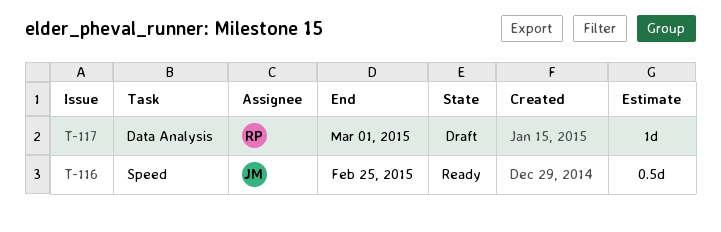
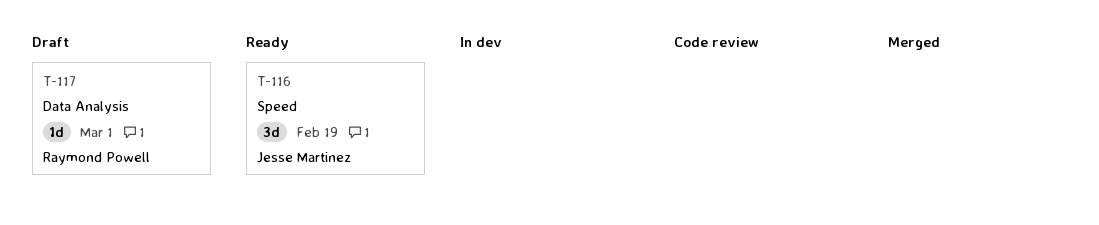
T-116, estimate: 0.5d -> 3d
T-116, due: Feb 25 -> Feb 19

